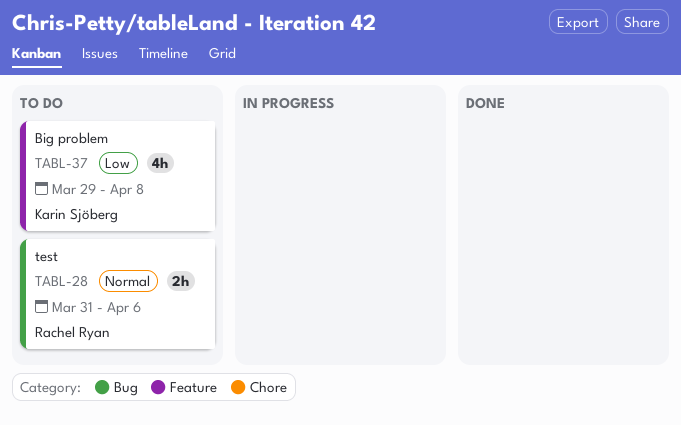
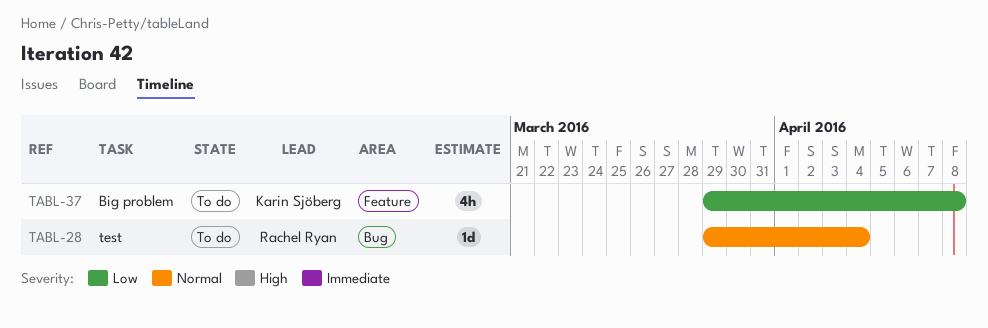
TABL-28, estimate: 2h -> 1d
TABL-28, start: Mar 31 -> Mar 29
TABL-28, due: Apr 6 -> Apr 4

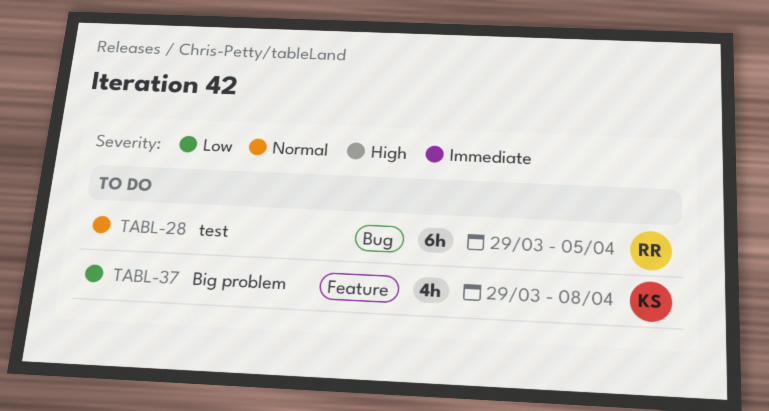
TABL-28, estimate: 1d -> 6h
TABL-28, due: Apr 4 -> Apr 5

